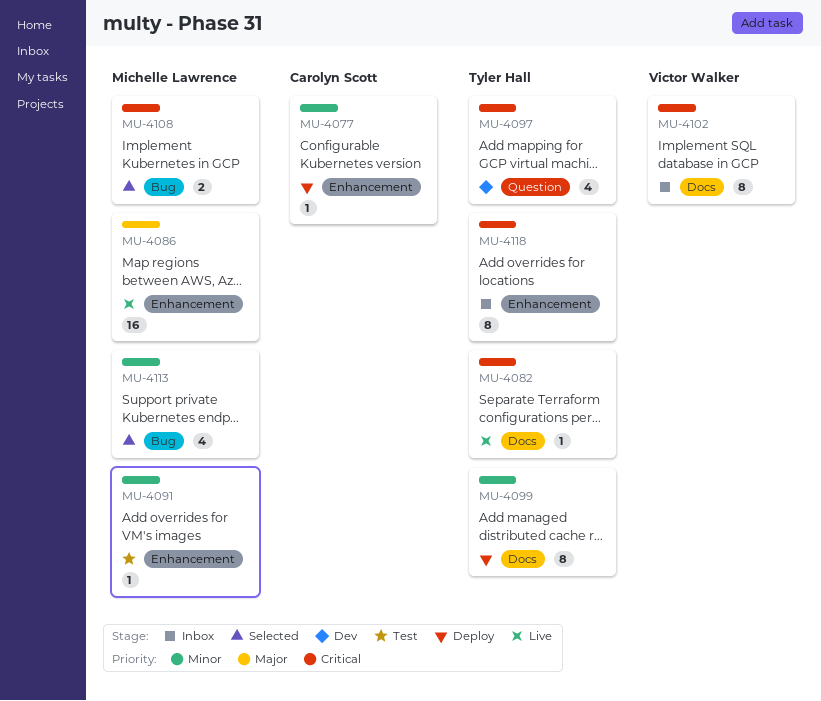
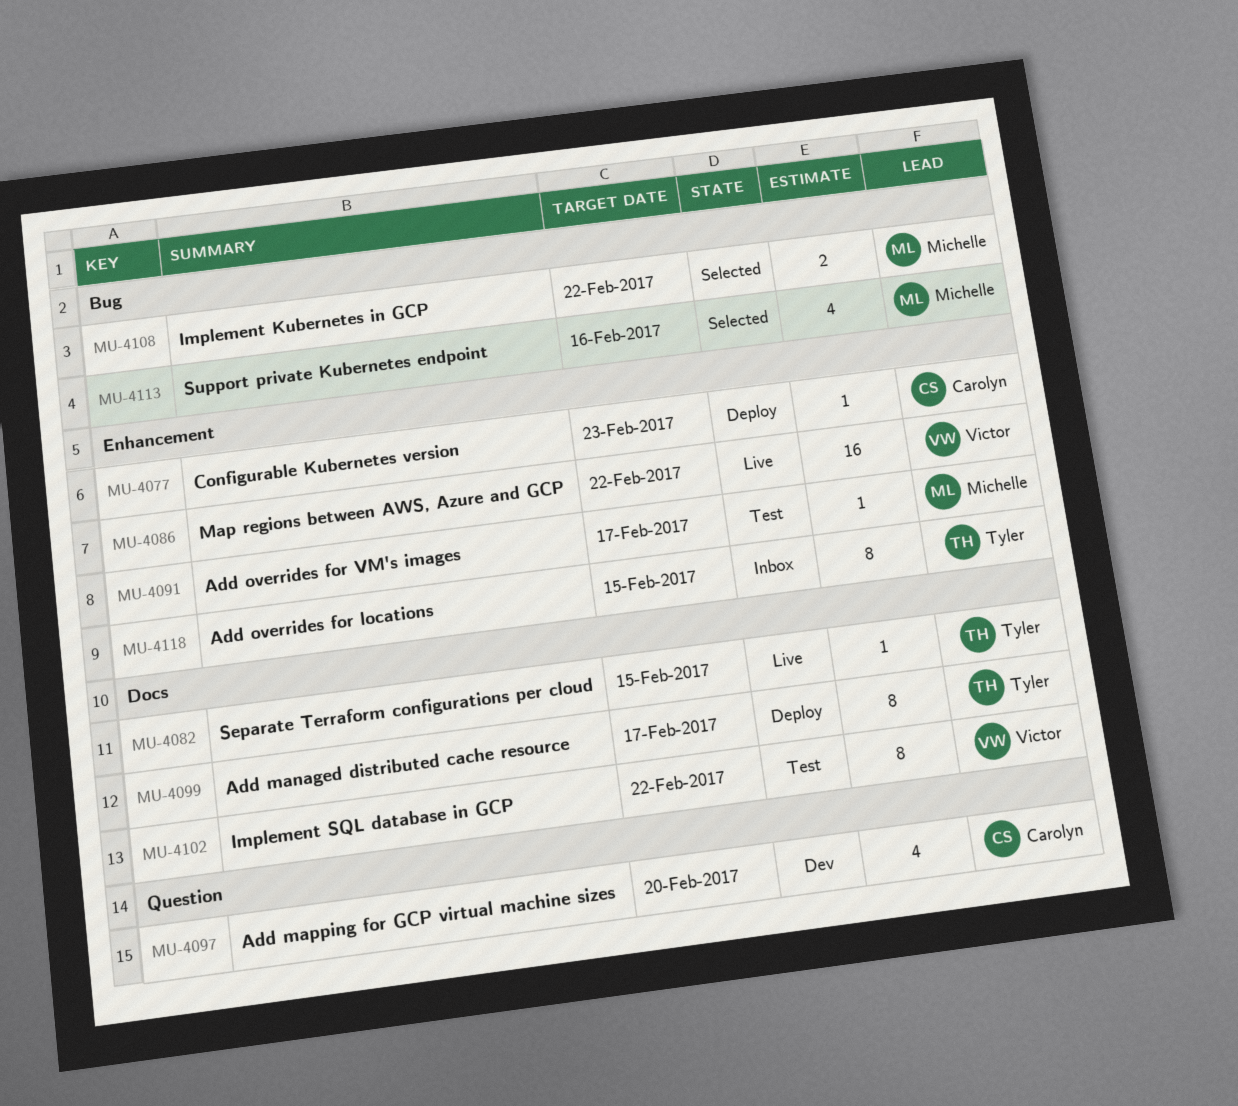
MU-4086, owner: Michelle Lawrence -> Victor Walker
MU-4097, owner: Tyler Hall -> Carolyn Scott
MU-4102, status: Inbox -> Test

